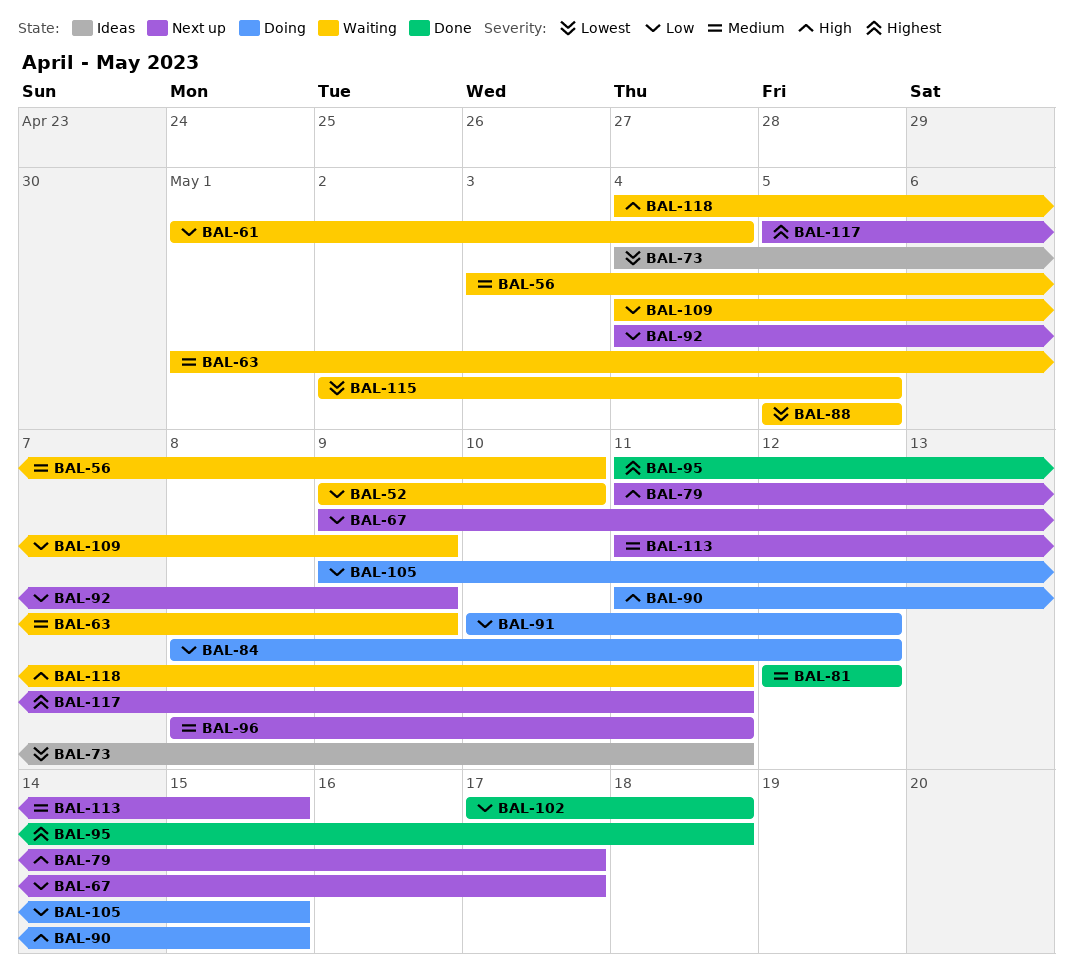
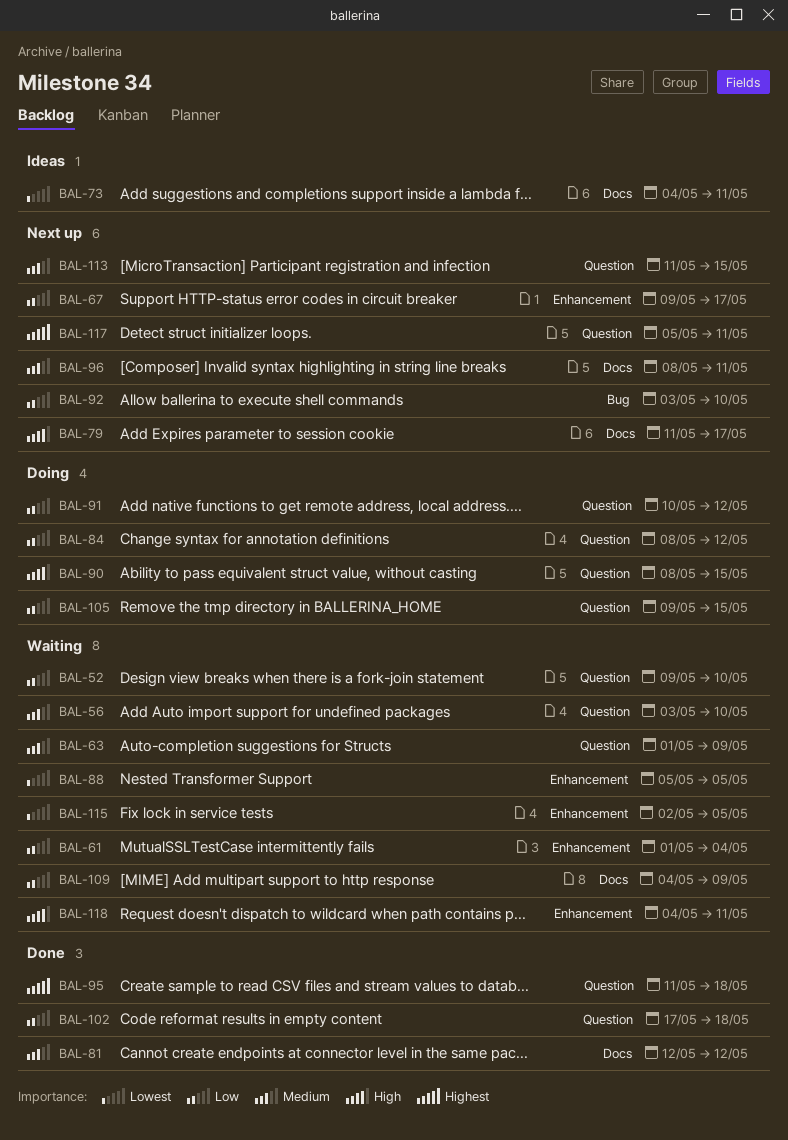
BAL-90, start: May 11 -> May 8
BAL-92, start: May 4 -> May 3
BAL-92, due: May 9 -> May 10

